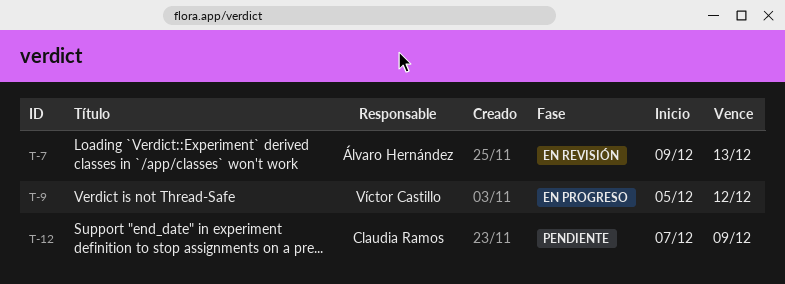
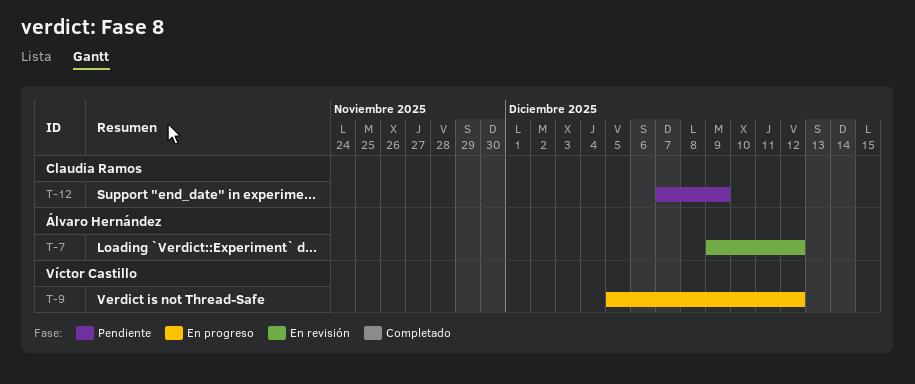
T-7, due: Dec 13 -> Dec 12

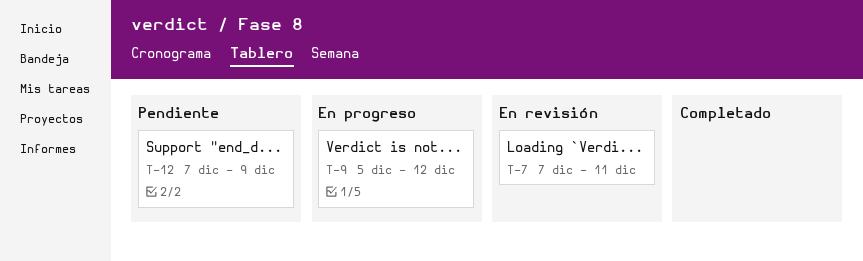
T-7, start: Dec 9 -> Dec 7
T-7, due: Dec 12 -> Dec 11

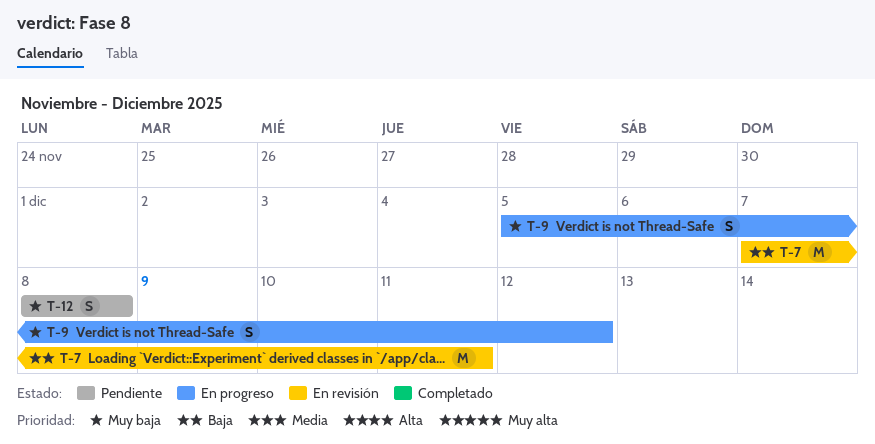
T-12, start: Dec 7 -> Dec 8
T-12, due: Dec 9 -> Dec 8

